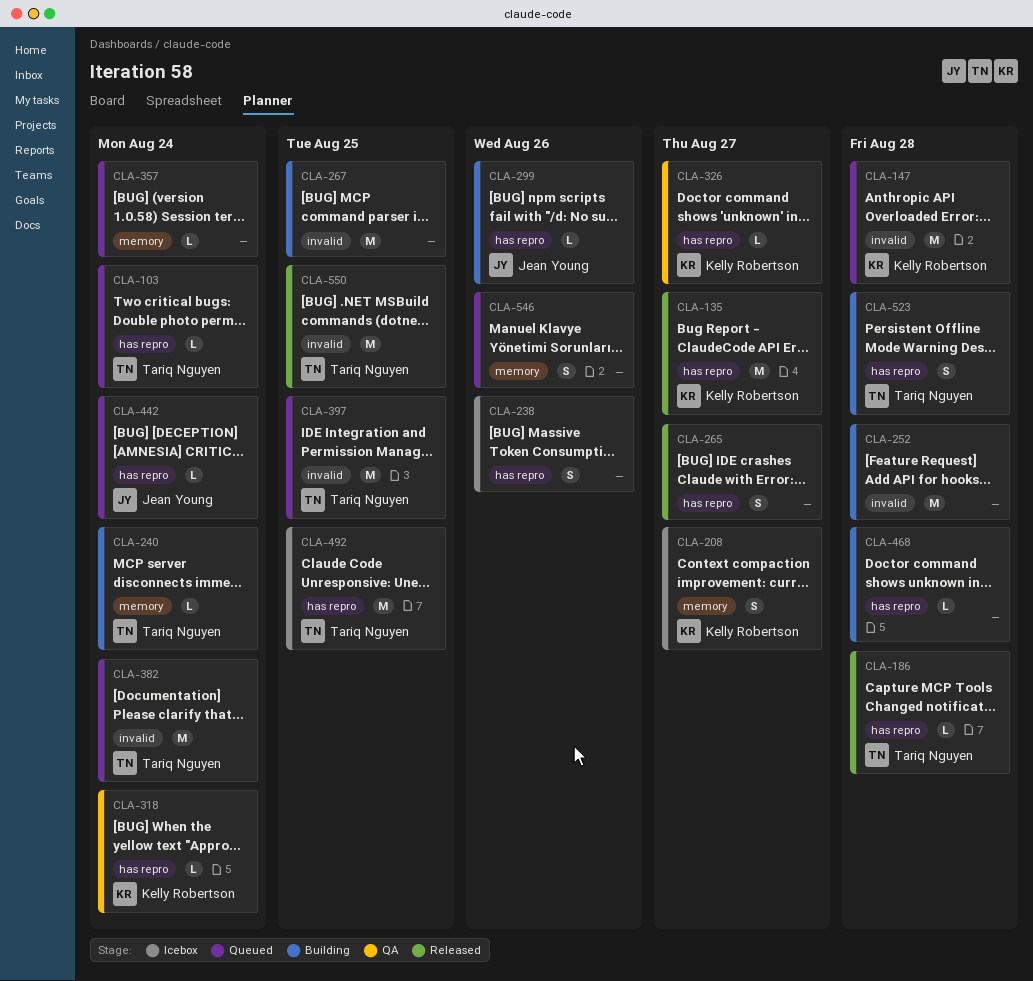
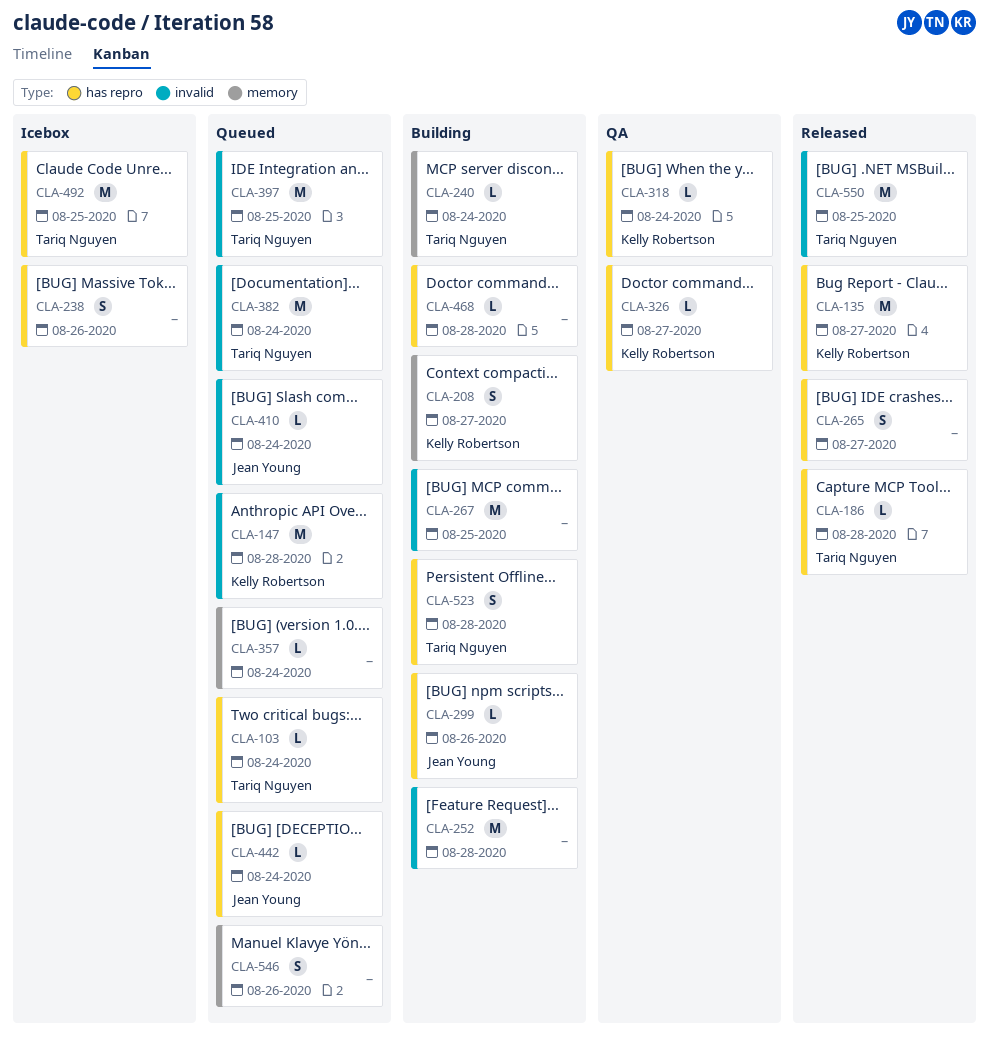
CLA-208, status: Icebox -> Building
CLA-410: none -> present

